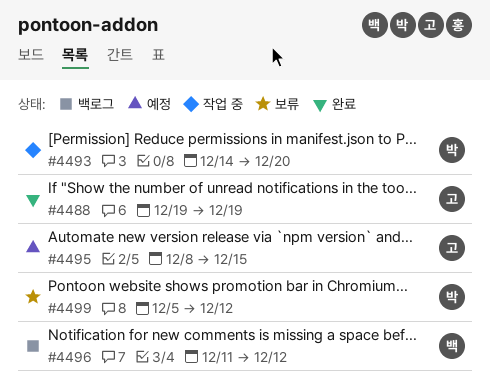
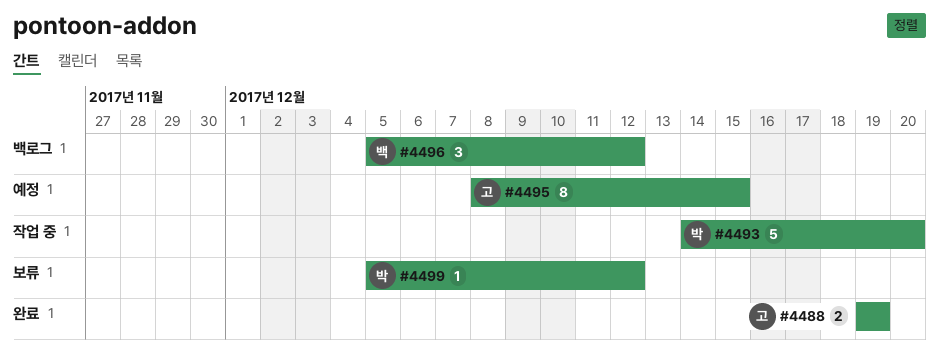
#4496, start: Dec 11 -> Dec 5

